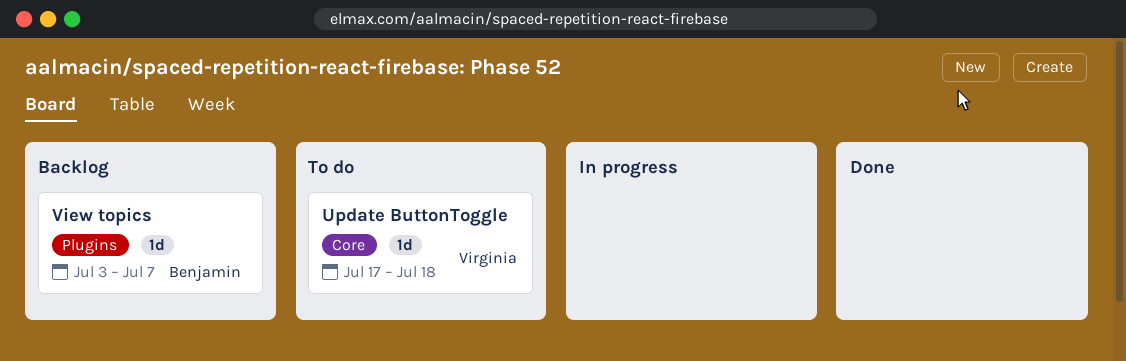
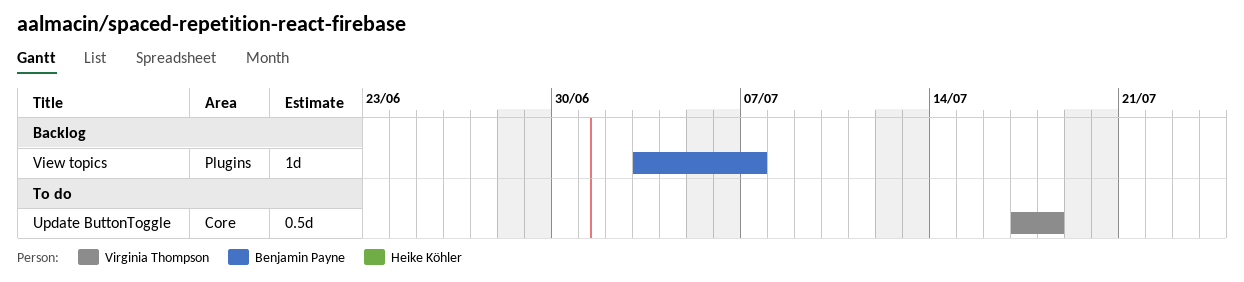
Update ButtonToggle, estimate: 1d -> 0.5d

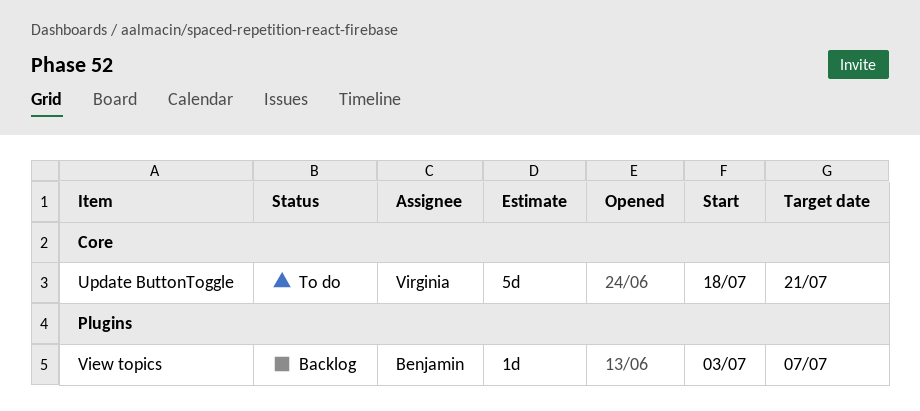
Update ButtonToggle, estimate: 0.5d -> 5d
Update ButtonToggle, start: Jul 17 -> Jul 18
Update ButtonToggle, due: Jul 18 -> Jul 21

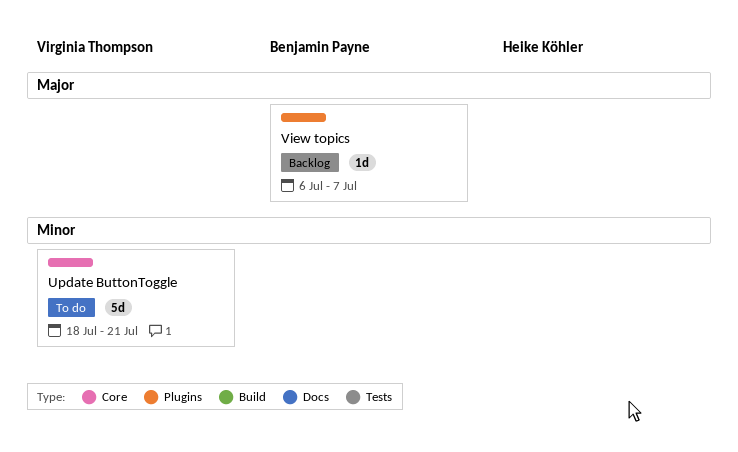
View topics, start: Jul 3 -> Jul 6

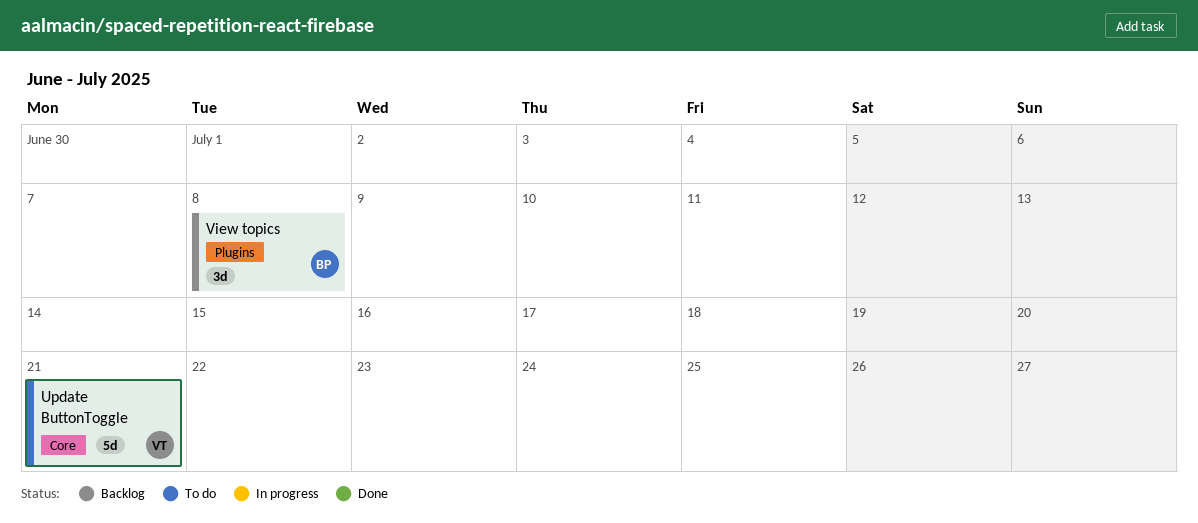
View topics, estimate: 1d -> 3d
View topics, due: Jul 7 -> Jul 8

